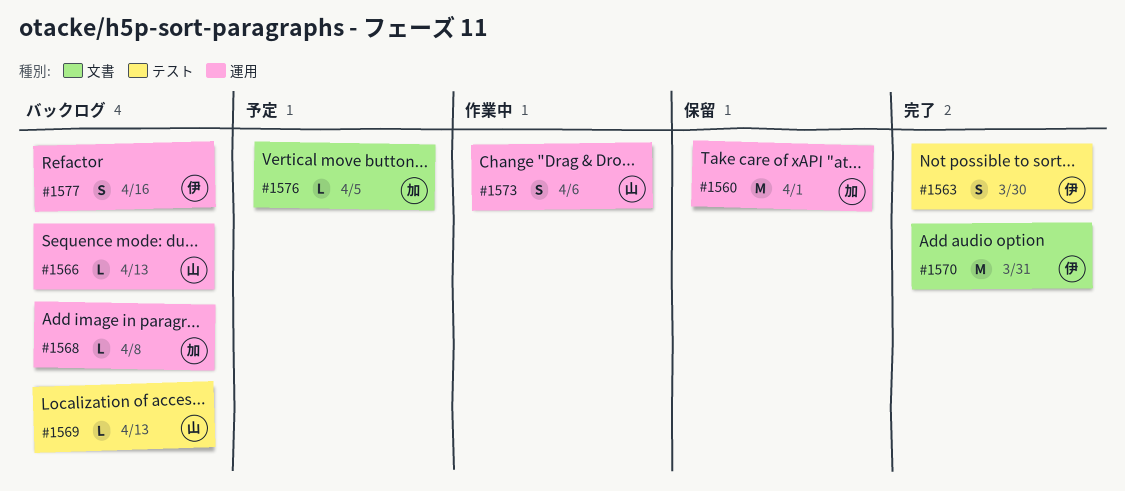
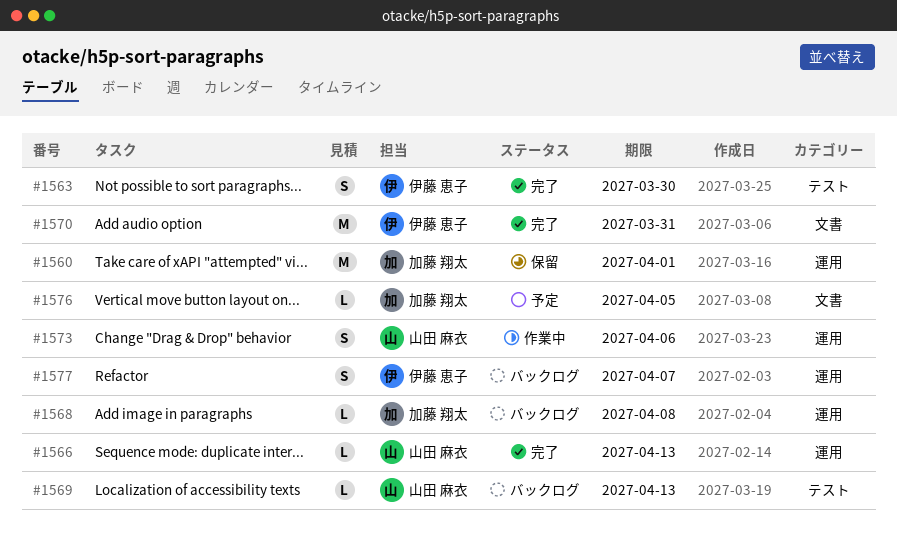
#1566, status: バックログ -> 完了
#1577, due: Apr 16 -> Apr 7

